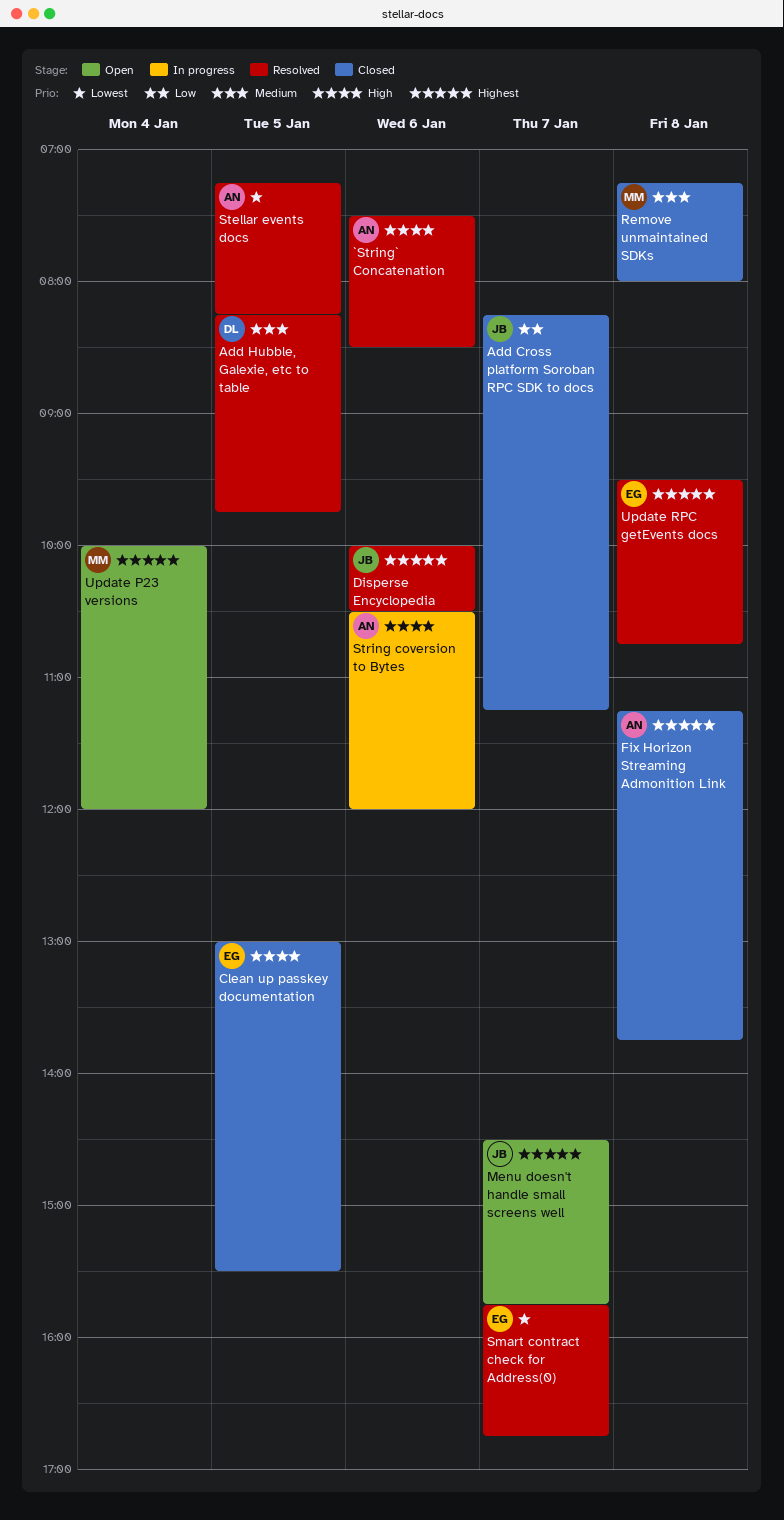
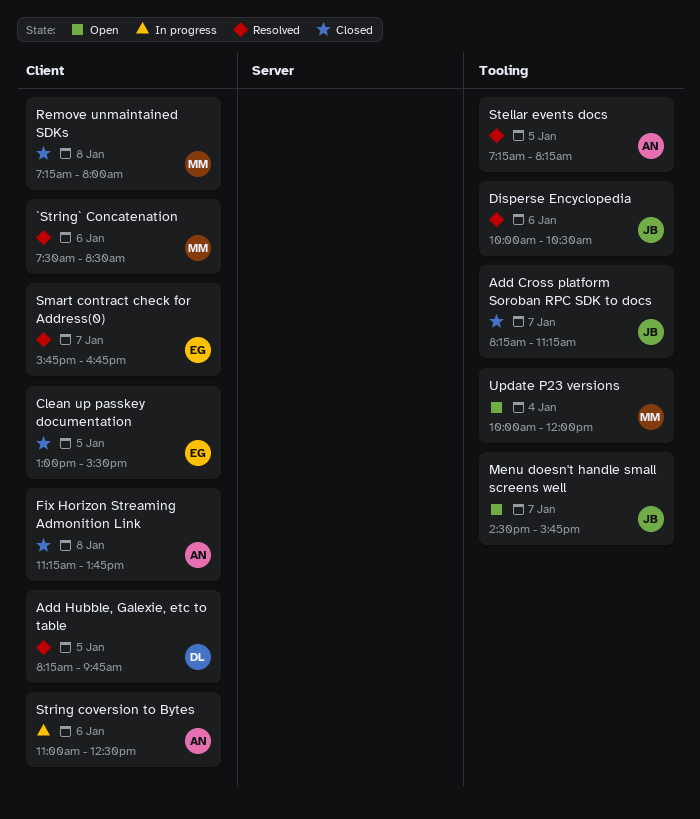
`String` Concatenation, owner: AN -> MM
String coversion to Bytes, begins: 10:30 -> 11:00
String coversion to Bytes, ends: 12:00 -> 12:30
Update RPC getEvents docs: present -> none

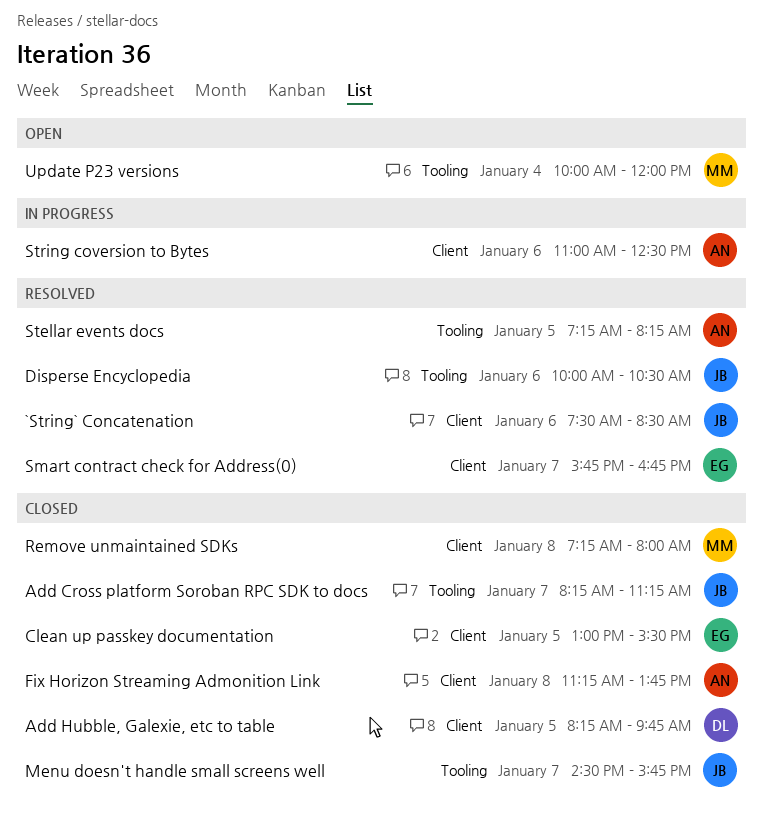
`String` Concatenation, owner: MM -> JB
Add Hubble, Galexie, etc to table, status: Resolved -> Closed
Menu doesn't handle small screens well, status: Open -> Closed

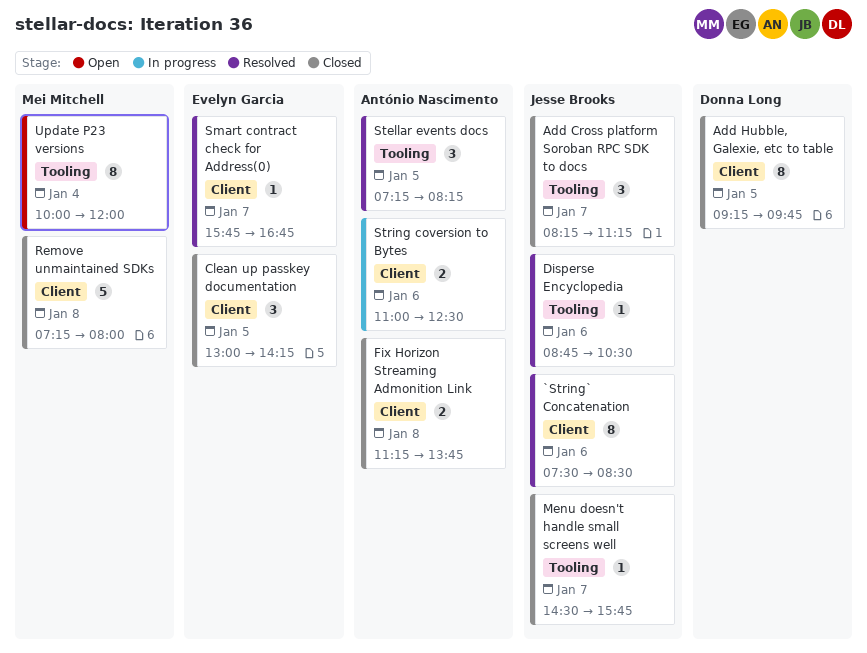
Add Hubble, Galexie, etc to table, begins: 08:15 -> 09:15
Clean up passkey documentation, ends: 15:30 -> 14:15
Disperse Encyclopedia, begins: 10:00 -> 08:45

